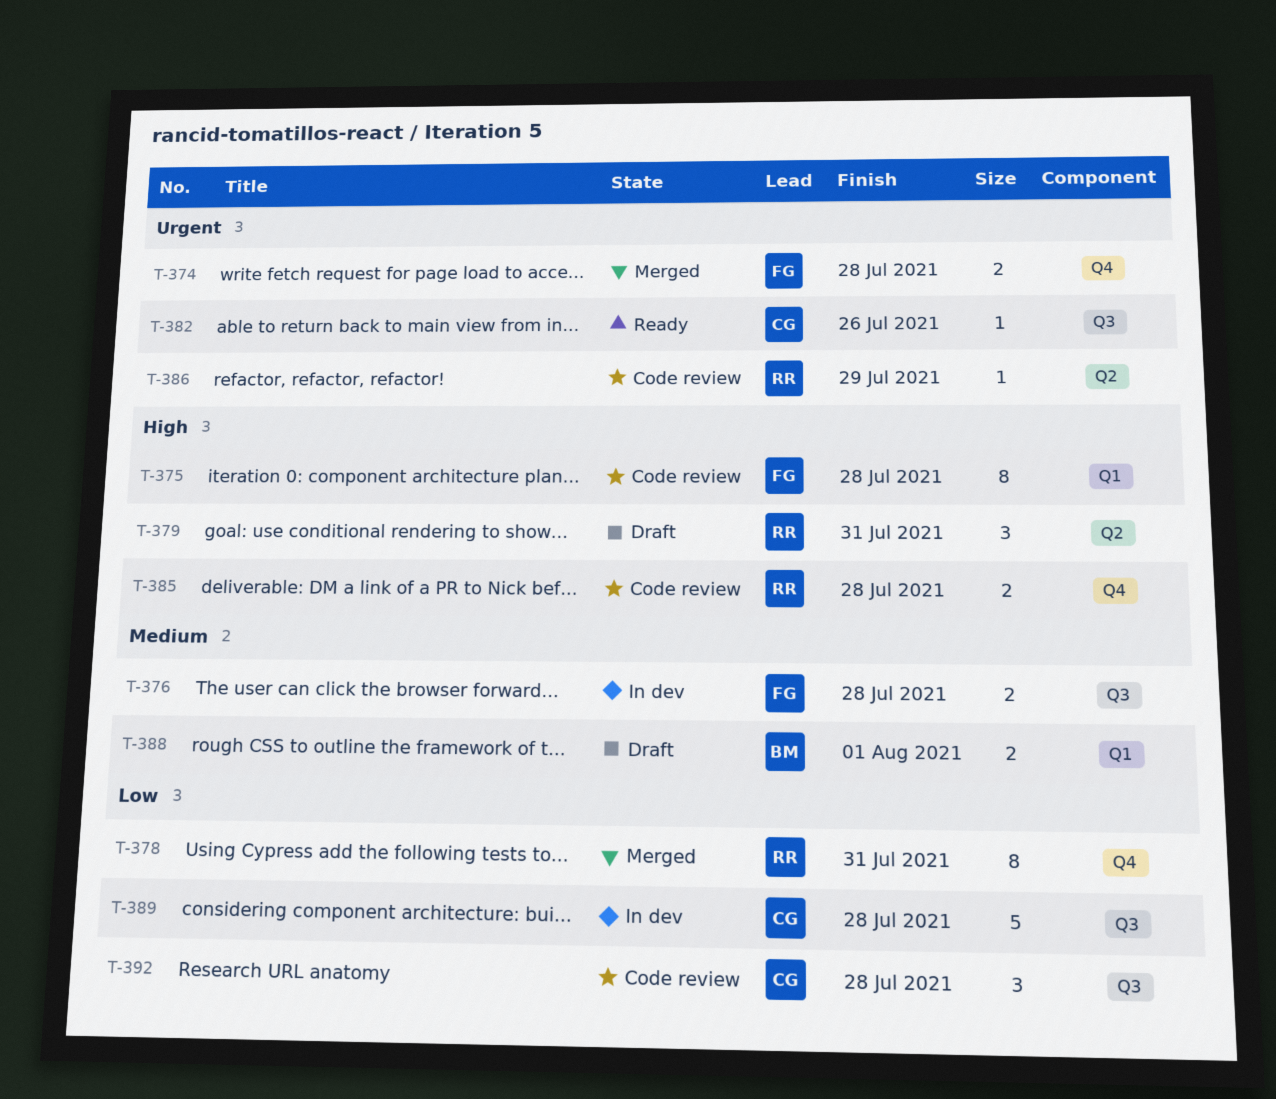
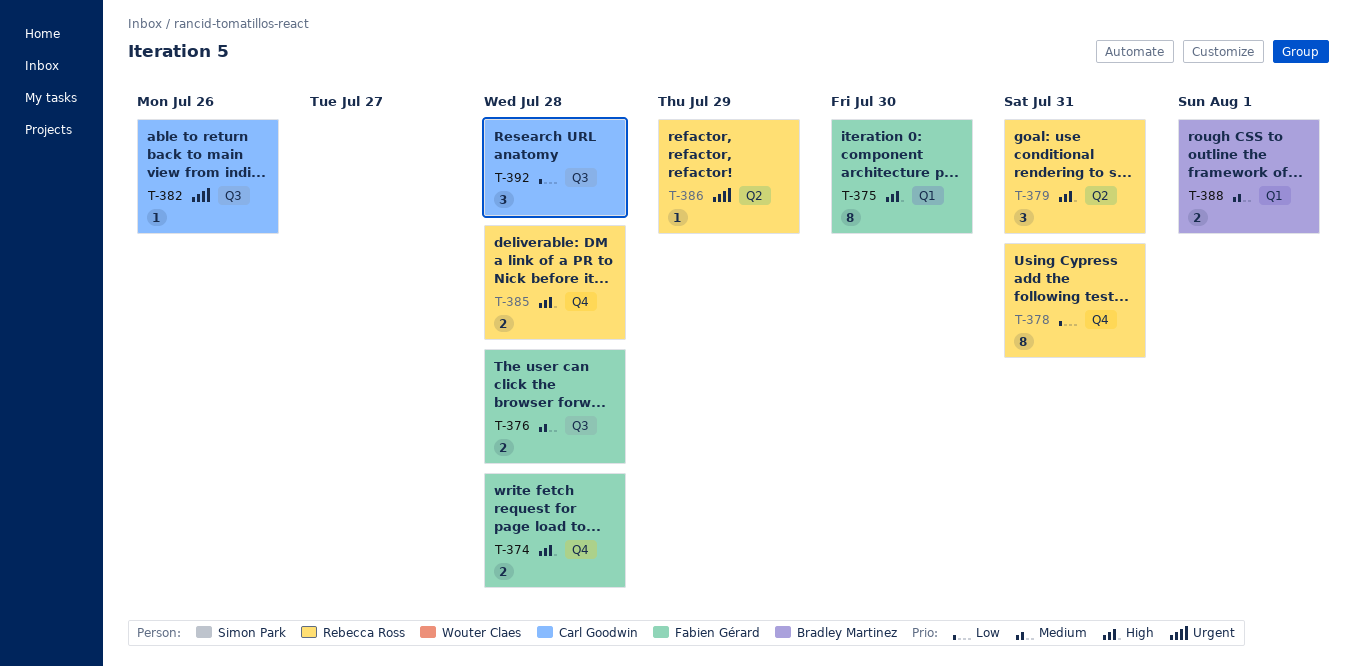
T-374, priority: Urgent -> High
T-375, due: Jul 28 -> Jul 30
T-389: present -> none

